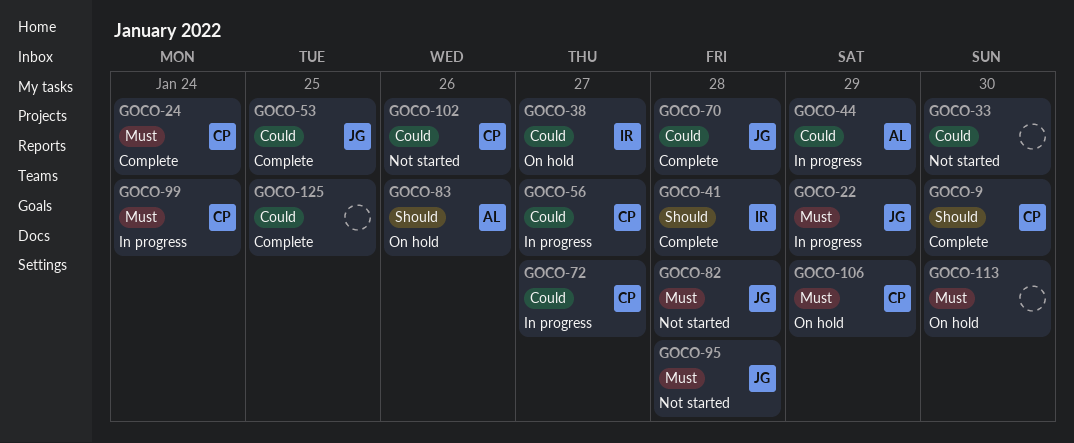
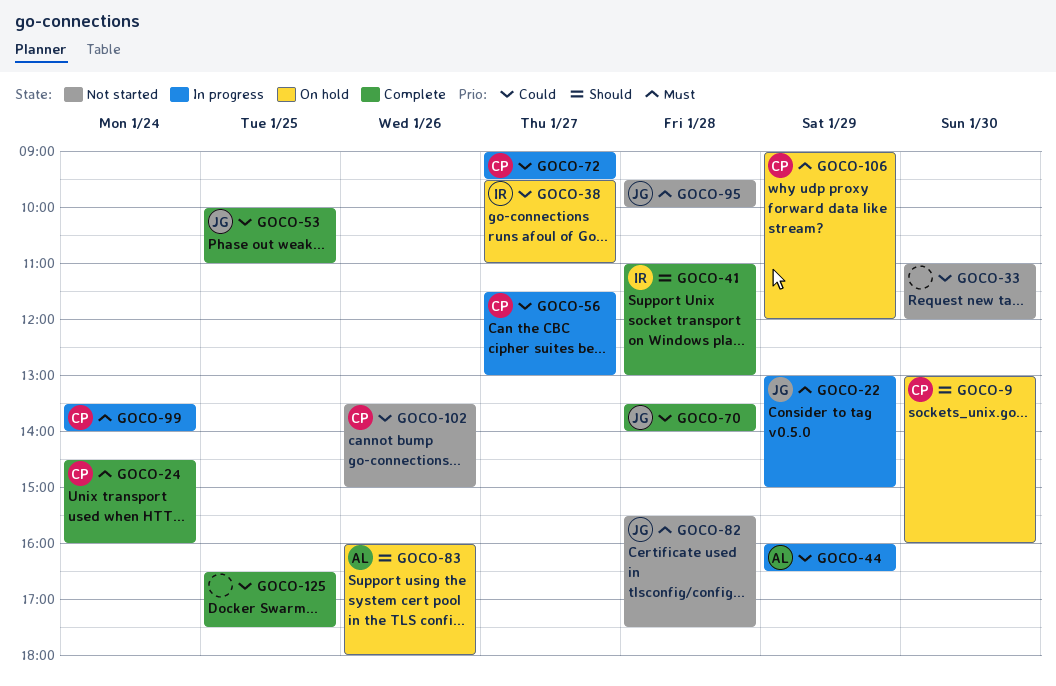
GOCO-9, status: Complete -> On hold
GOCO-113: present -> none

